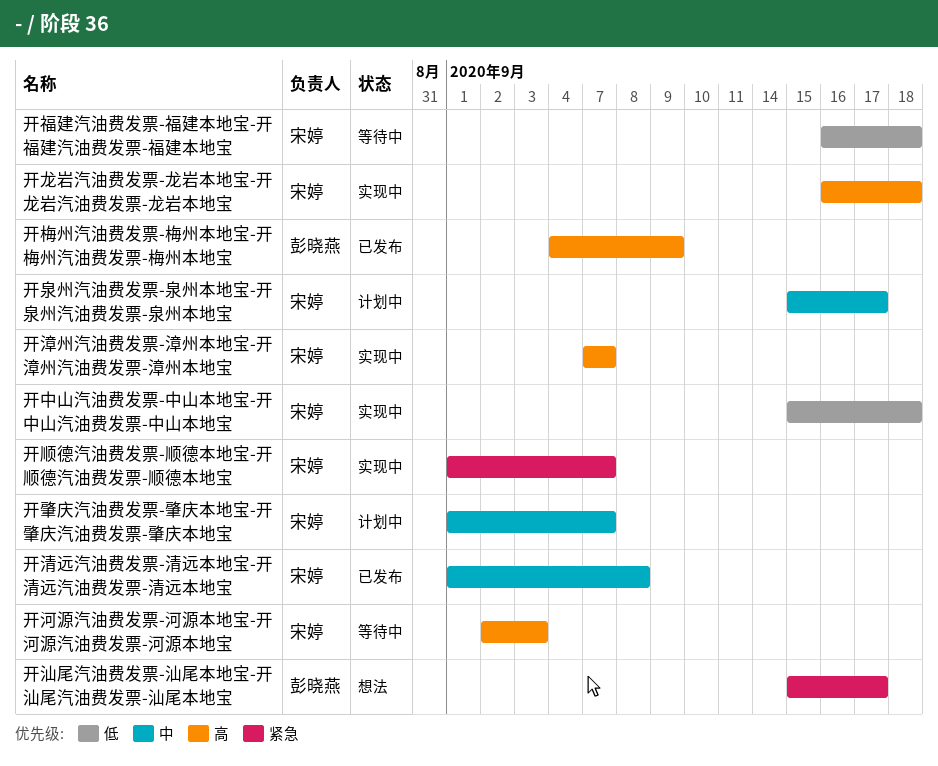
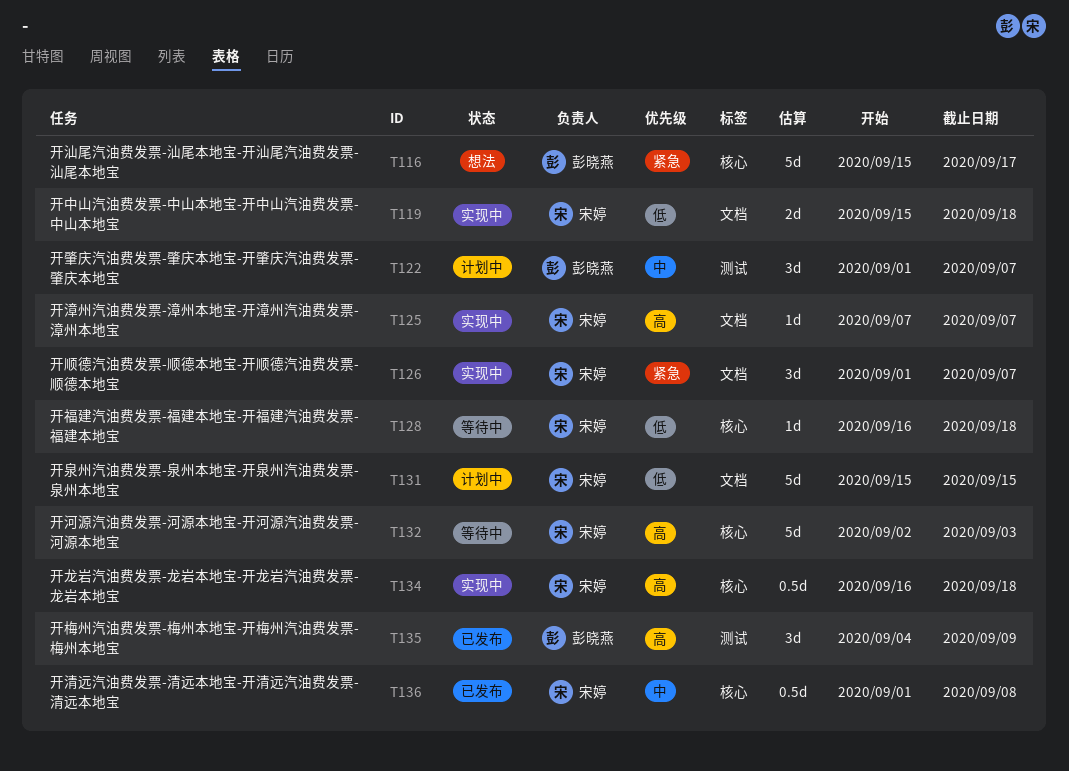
开泉州汽油费发票-泉州本地宝-开泉州汽油费发票-泉州本地宝, priority: 中 -> 低
开泉州汽油费发票-泉州本地宝-开泉州汽油费发票-泉州本地宝, due: Sep 17 -> Sep 15
开肇庆汽油费发票-肇庆本地宝-开肇庆汽油费发票-肇庆本地宝, owner: 宋婷 -> 彭晓燕

